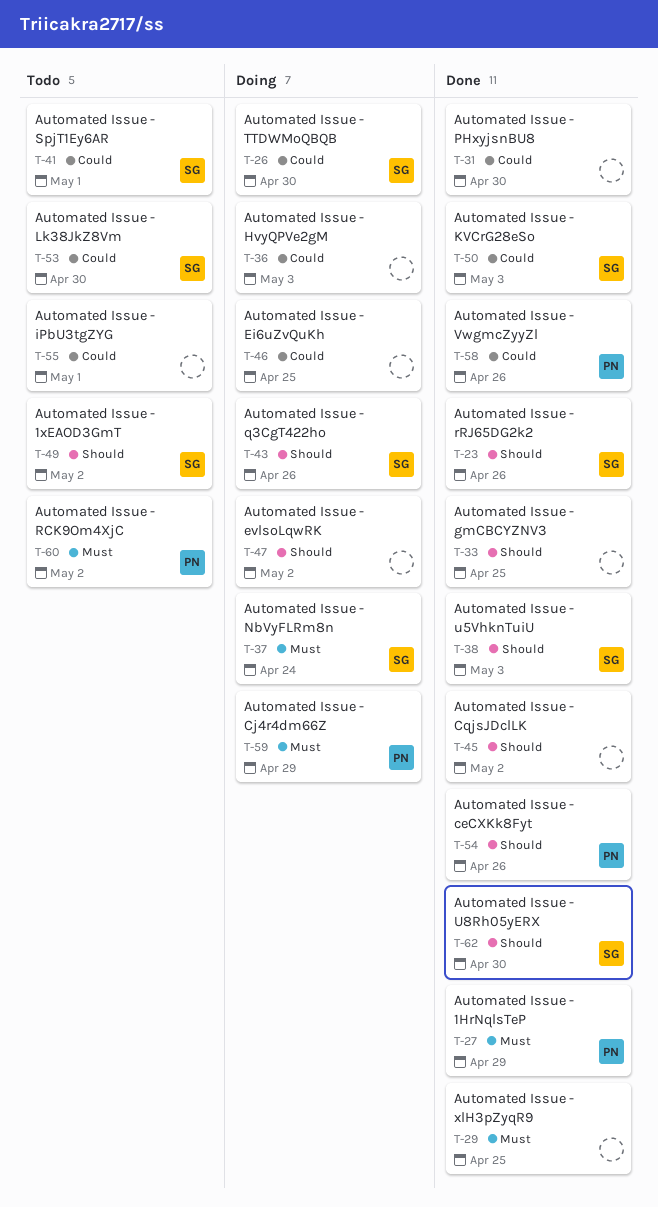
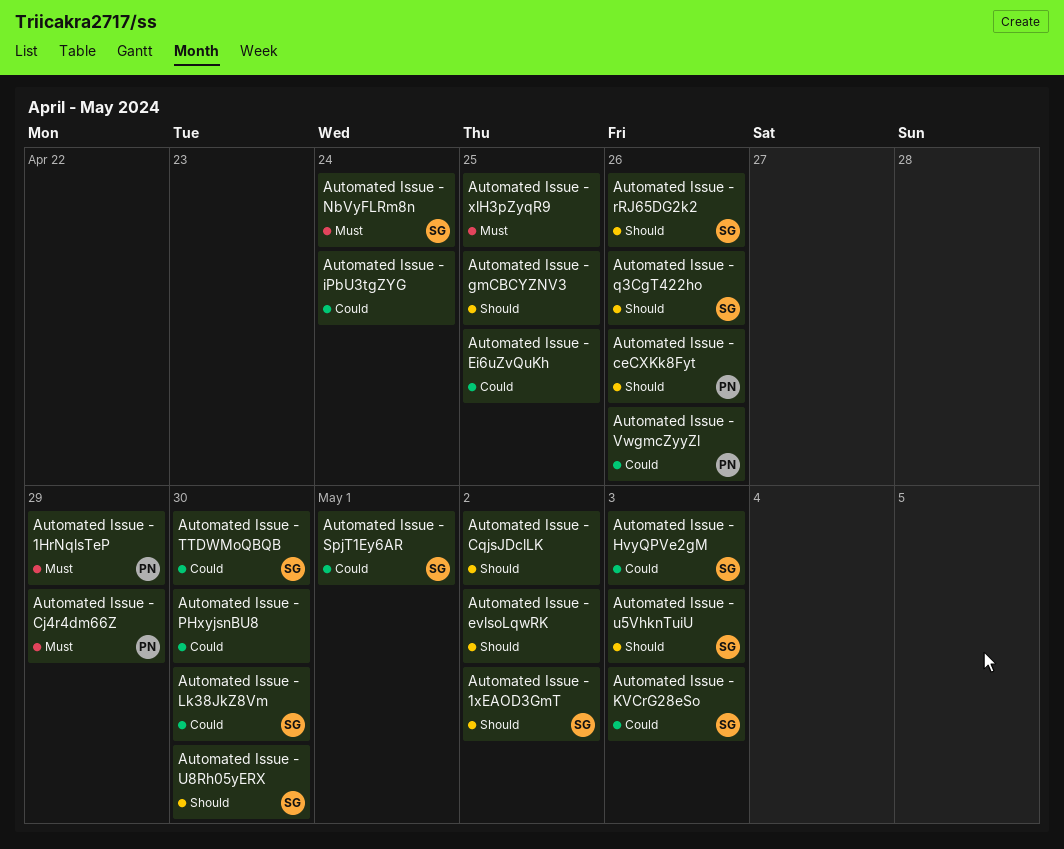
Automated Issue - HvyQPVe2gM, owner: none -> SG
Automated Issue - iPbU3tgZYG, due: May 1 -> Apr 24
Automated Issue - RCK9Om4XjC: present -> none

